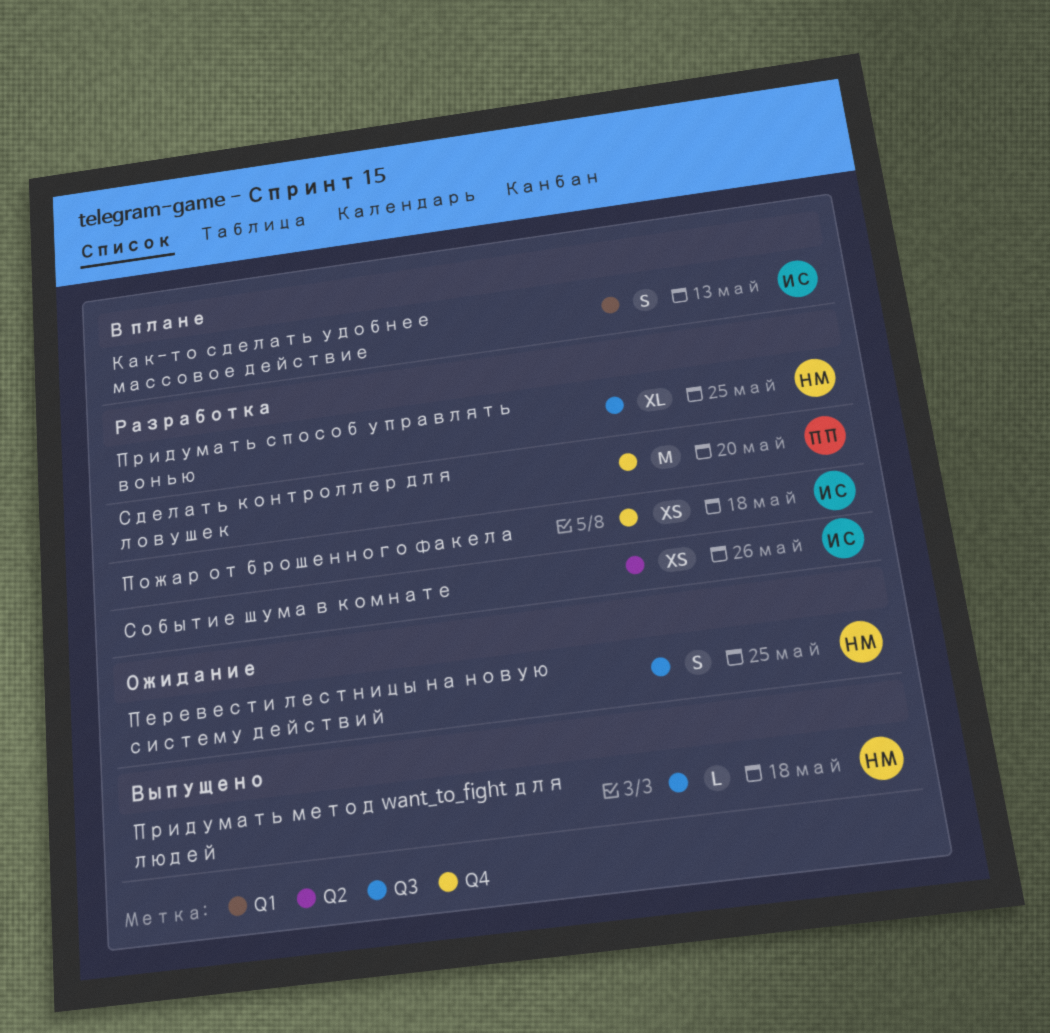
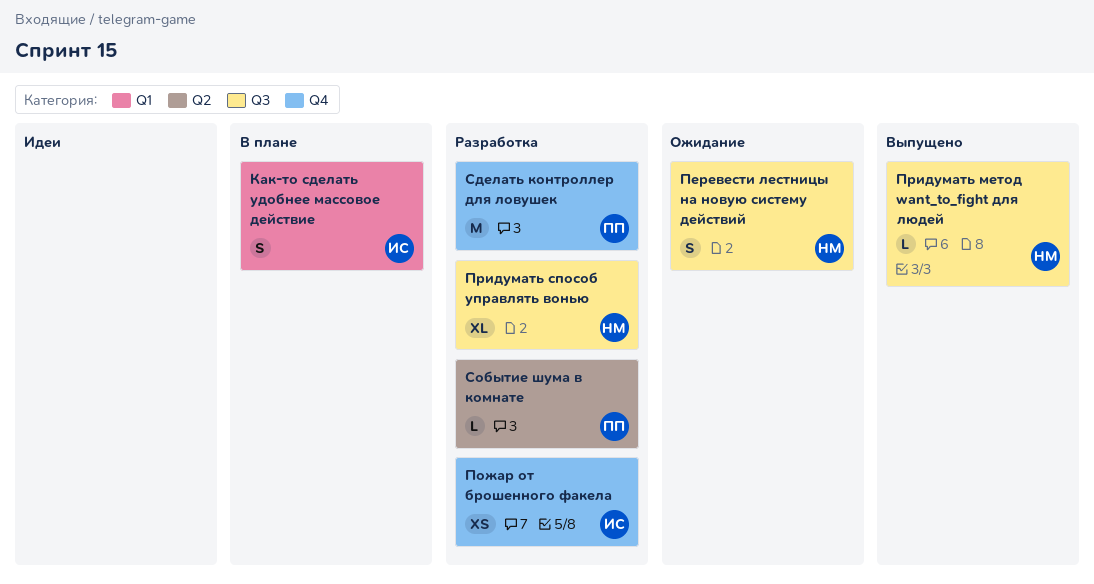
Событие шума в комнате, owner: ИС -> ПП
Событие шума в комнате, estimate: XS -> L

